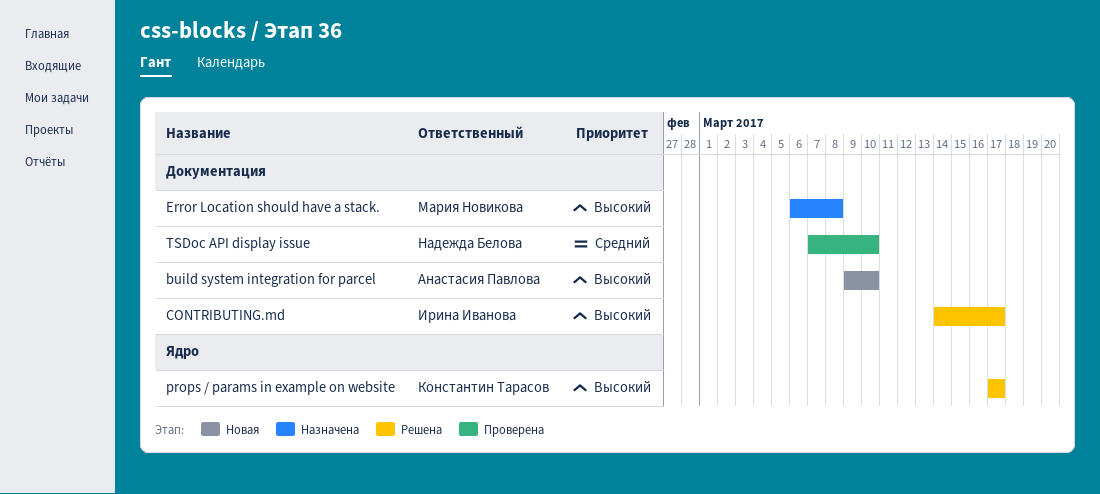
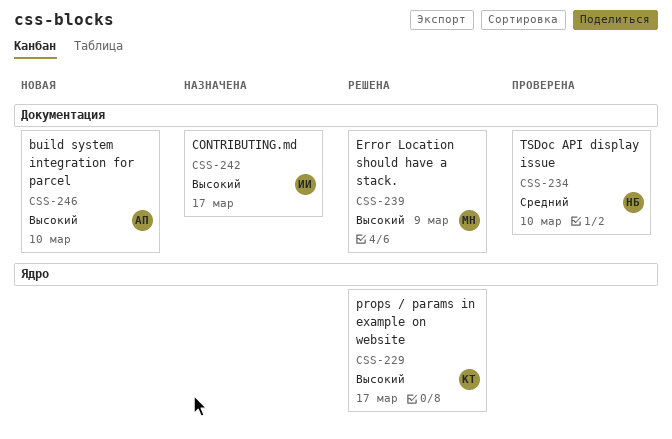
CONTRIBUTING.md, status: Решена -> Назначена
Error Location should have a stack., status: Назначена -> Решена
Error Location should have a stack., due: Mar 8 -> Mar 9

